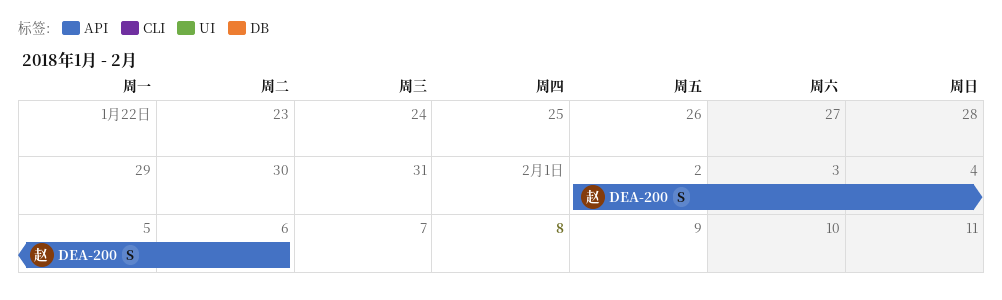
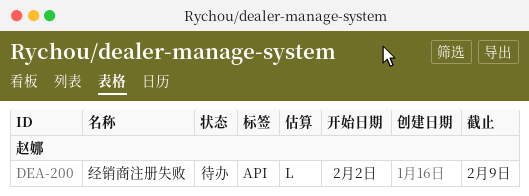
DEA-200, estimate: S -> L
DEA-200, due: Feb 6 -> Feb 9

